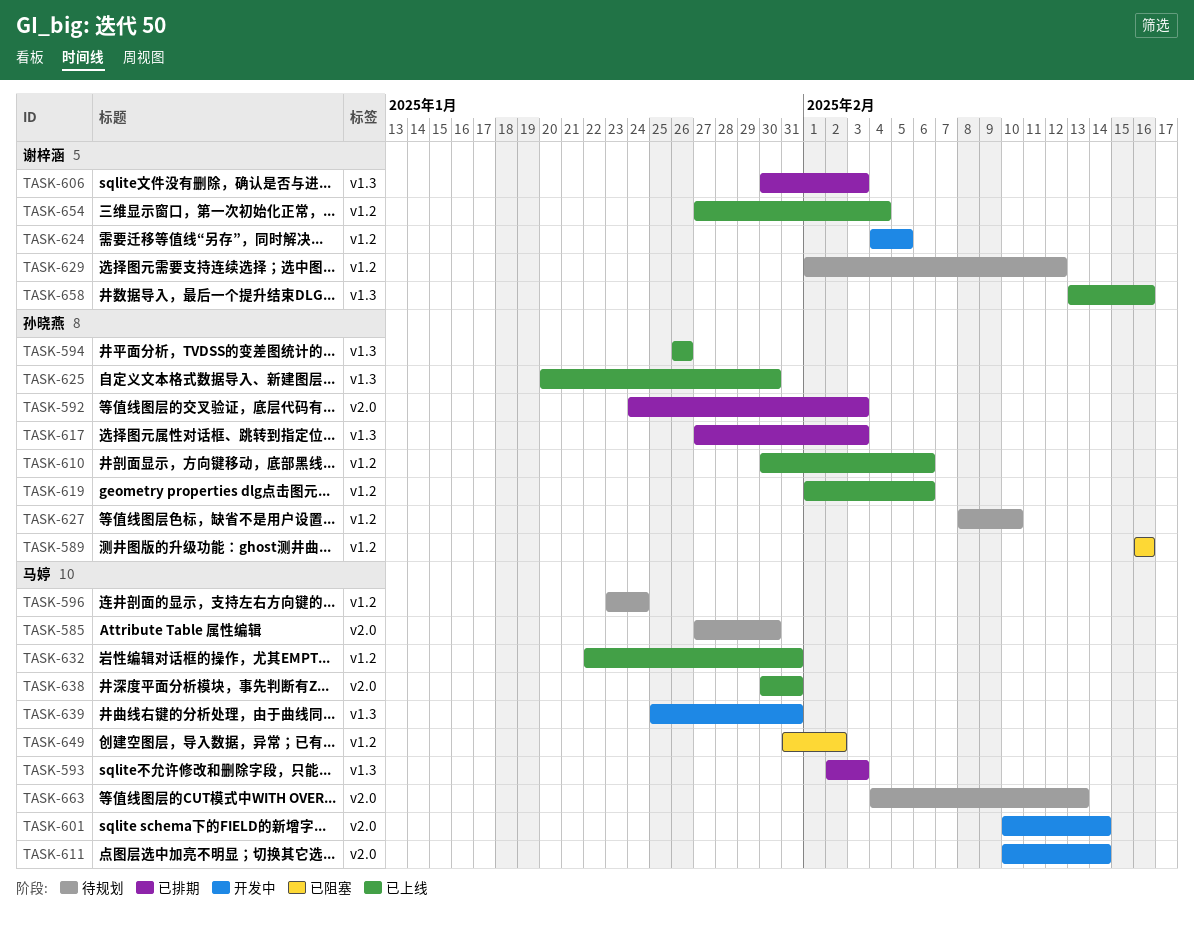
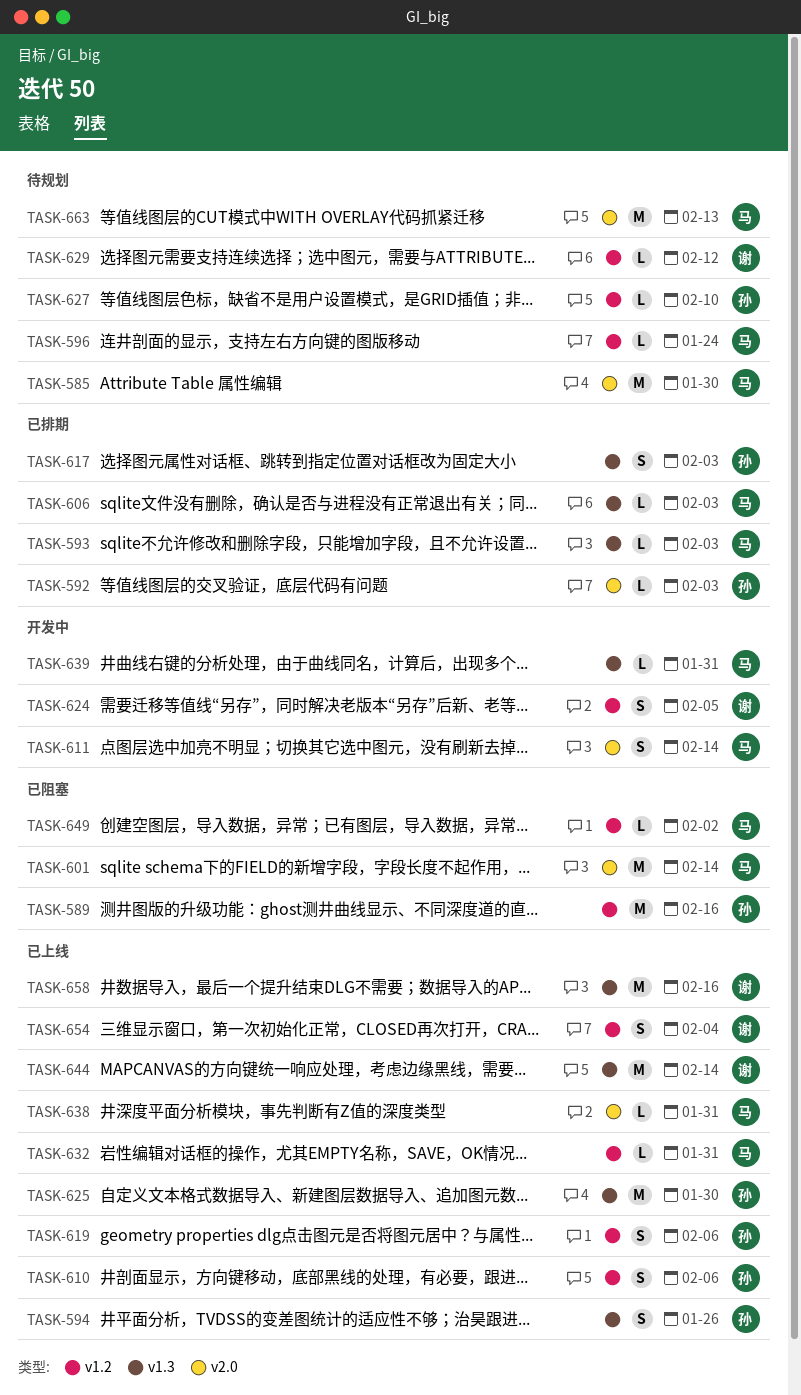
TASK-601, status: 开发中 -> 已阻塞
TASK-606, owner: 谢梓涵 -> 马婷
TASK-644: none -> present

